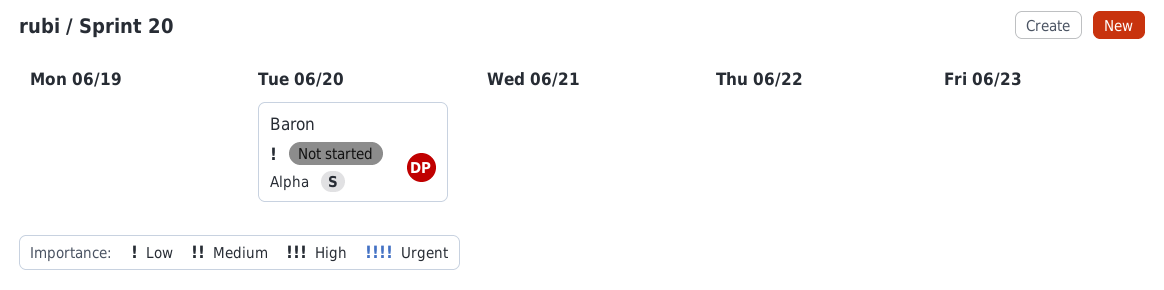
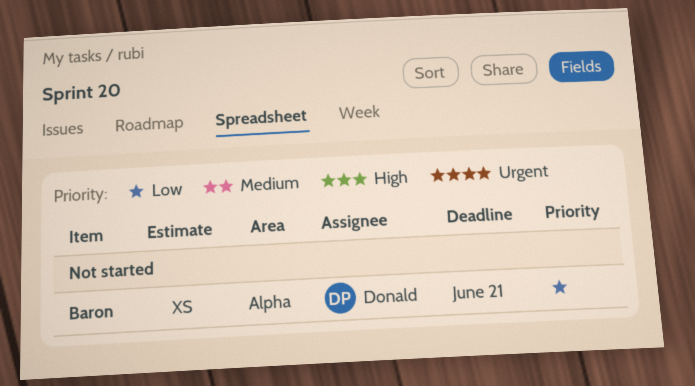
Baron, estimate: S -> XS
Baron, due: Jun 20 -> Jun 21

